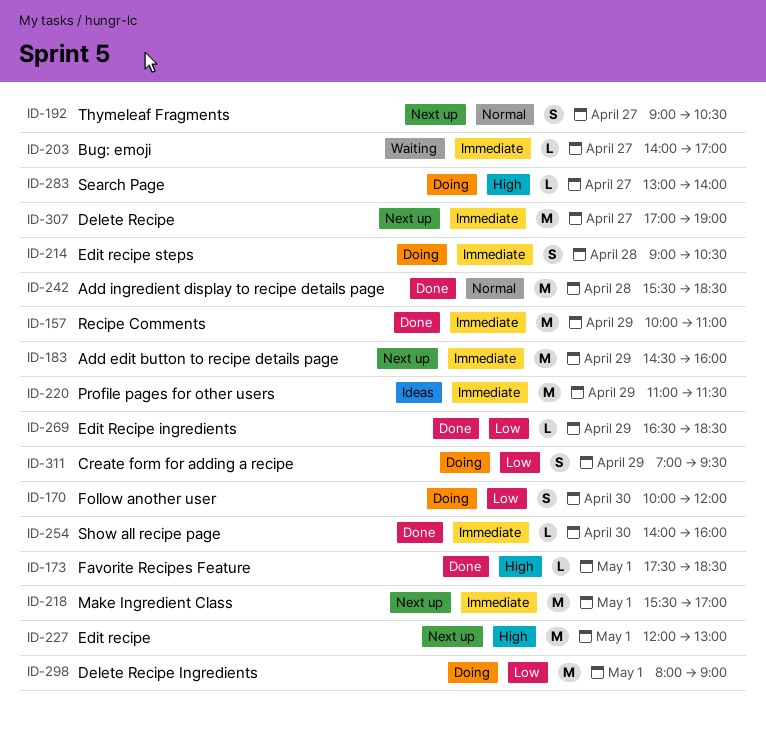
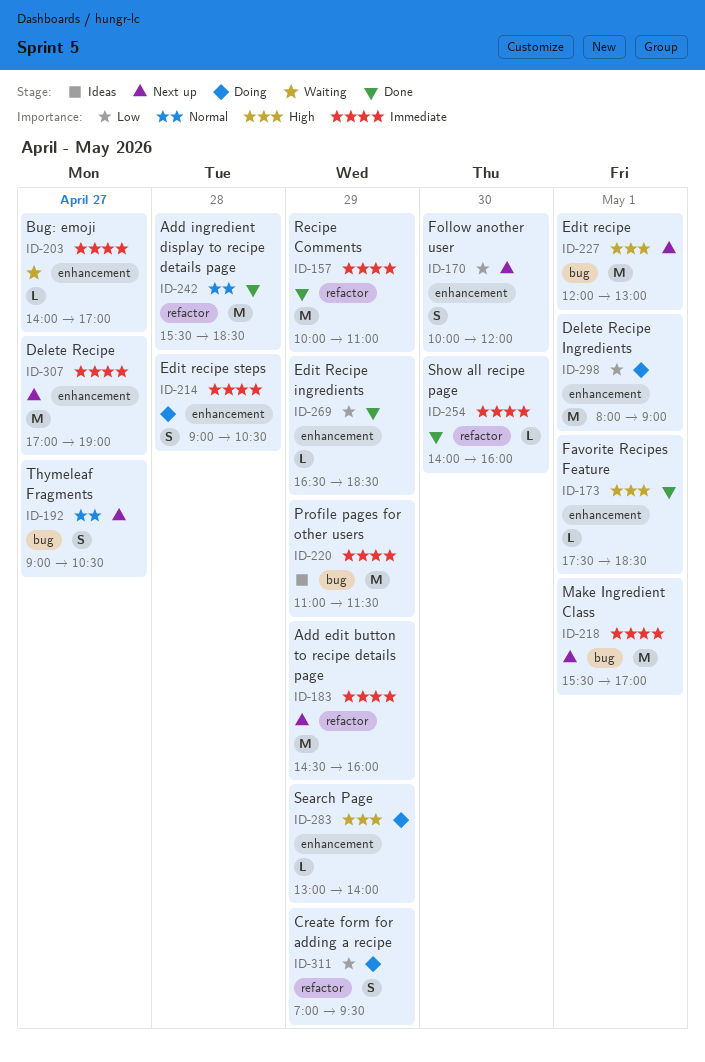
ID-170, status: Doing -> Next up
ID-283, day: Apr 27 -> Apr 29

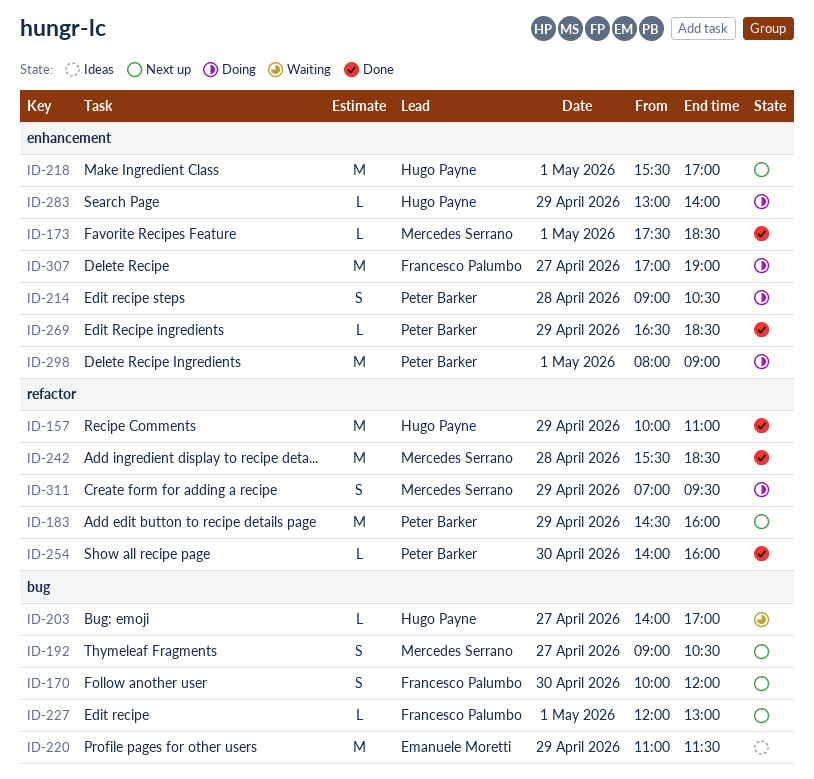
ID-170, label: enhancement -> bug
ID-203, label: enhancement -> bug
ID-218, label: bug -> enhancement
ID-227, estimate: M -> L
ID-307, status: Next up -> Doing

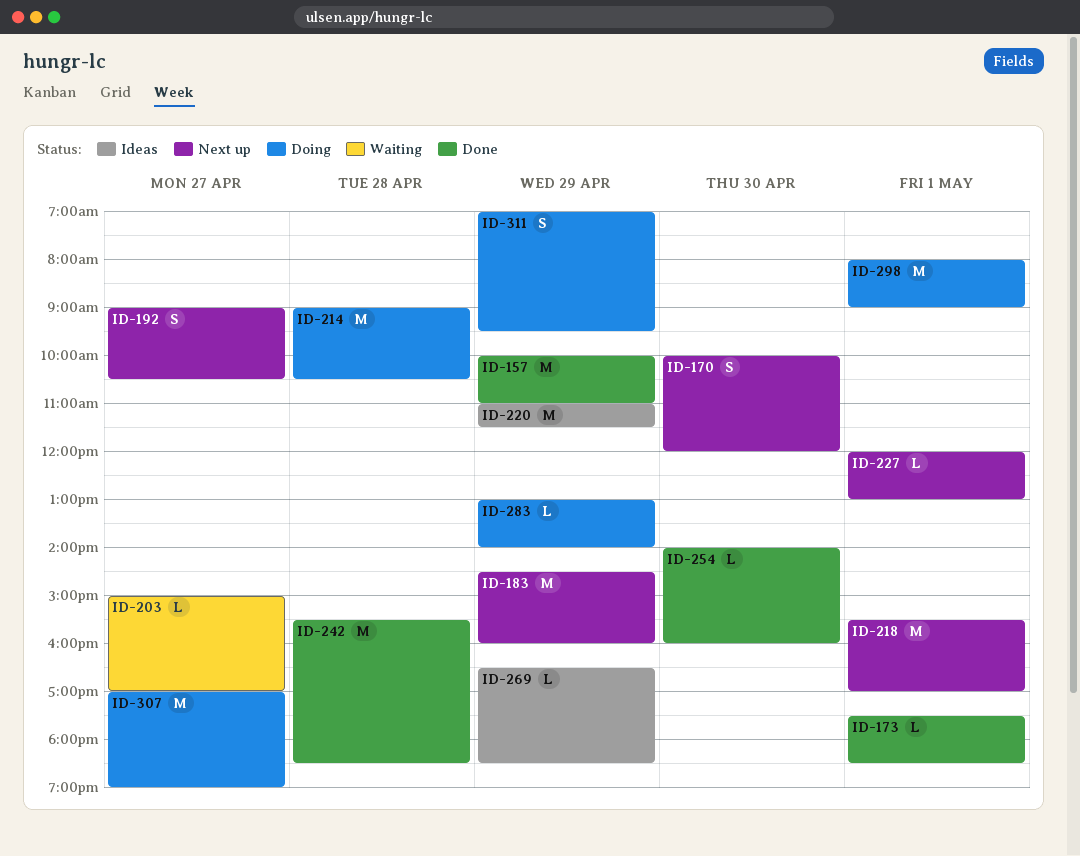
ID-203, begins: 14:00 -> 15:00
ID-214, estimate: S -> M
ID-269, status: Done -> Ideas

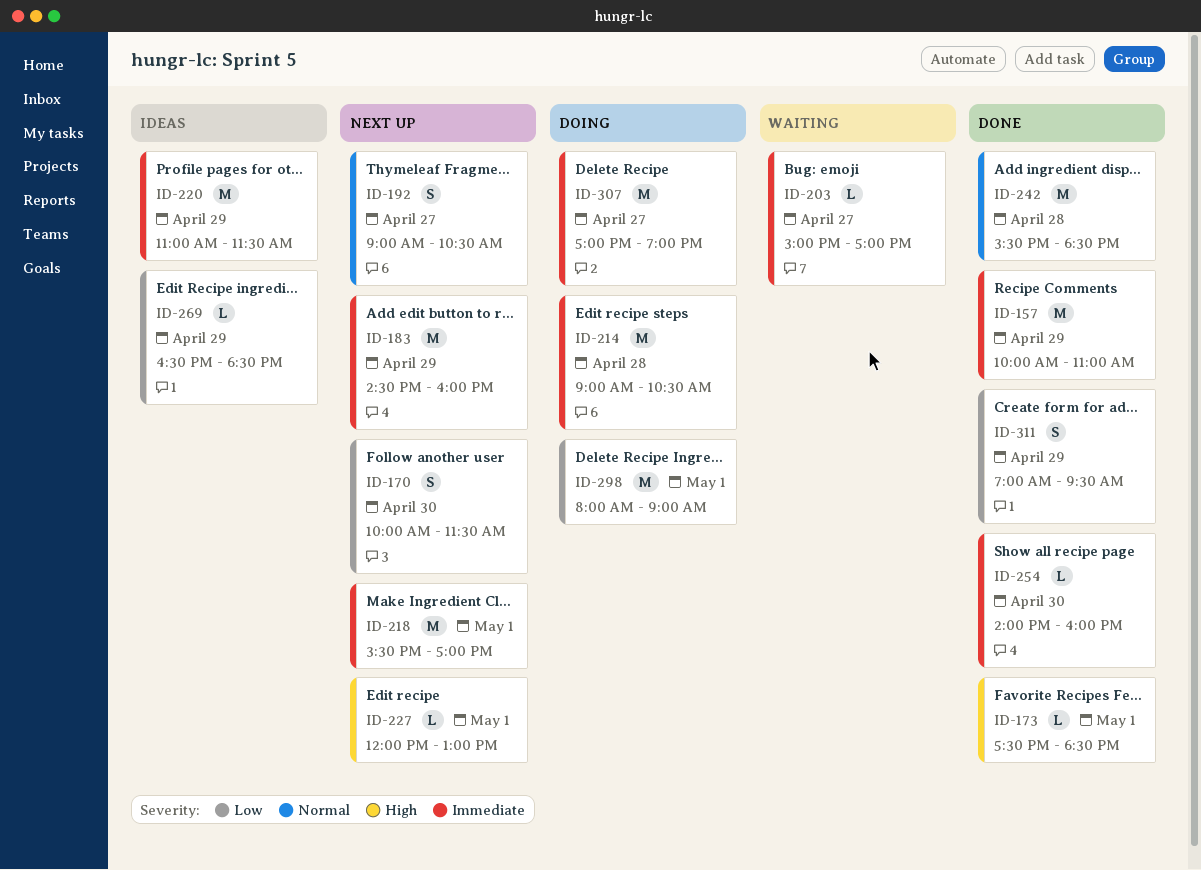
ID-170, ends: 12:00 -> 11:30
ID-283: present -> none
ID-311, status: Doing -> Done

